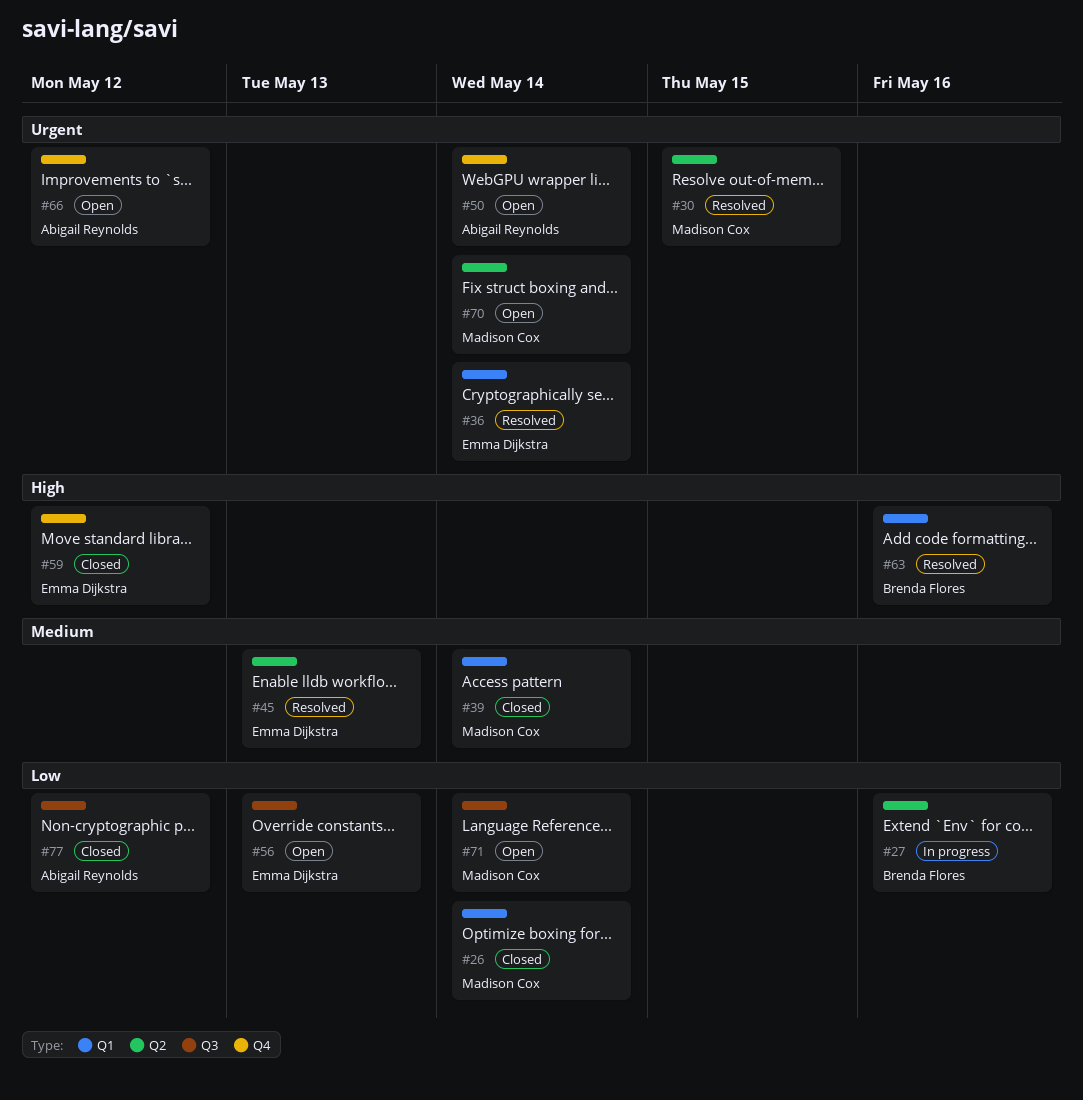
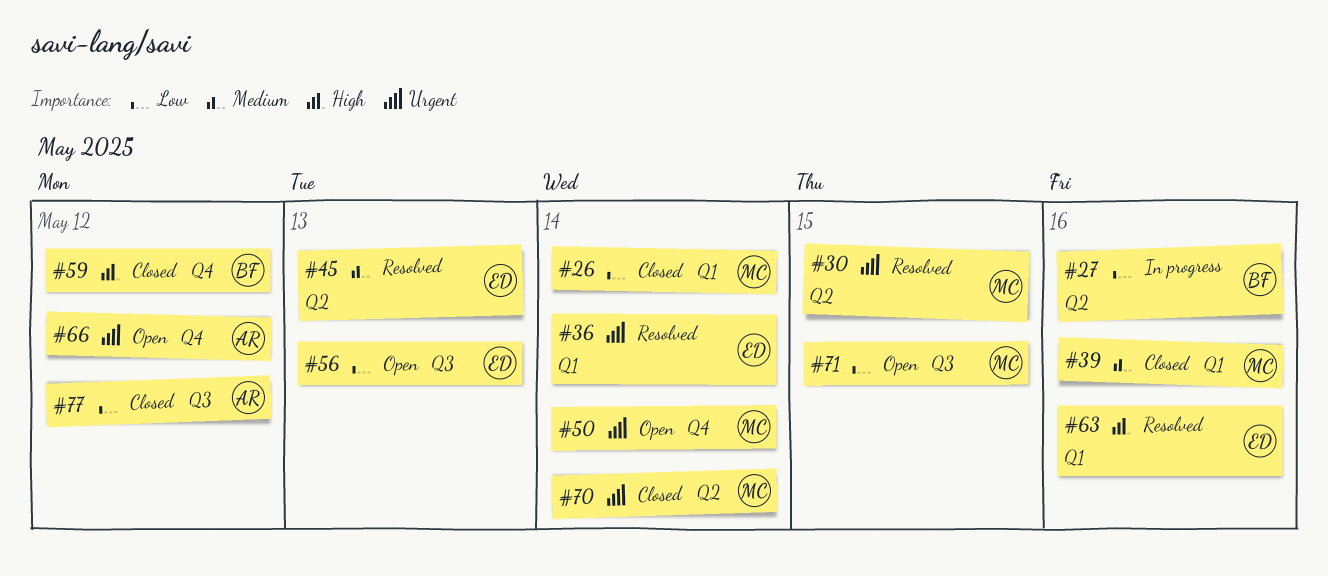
#39, due: May 14 -> May 16
#50, owner: Abigail Reynolds -> Madison Cox
#59, owner: Emma Dijkstra -> Brenda Flores
#63, owner: Brenda Flores -> Emma Dijkstra
#70, status: Open -> Closed
#71, due: May 14 -> May 15

